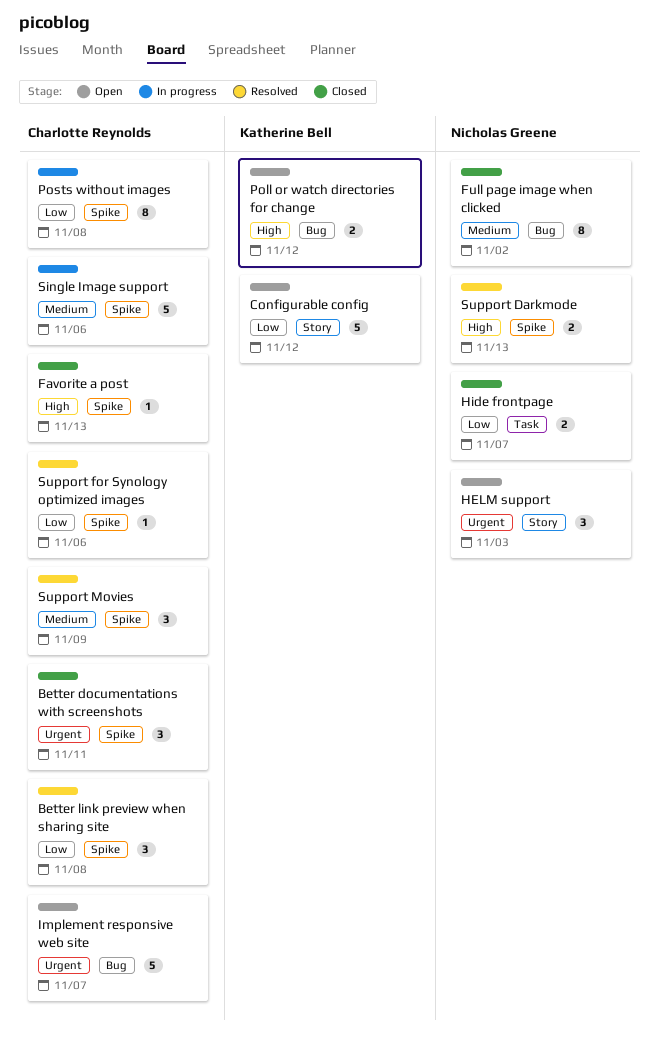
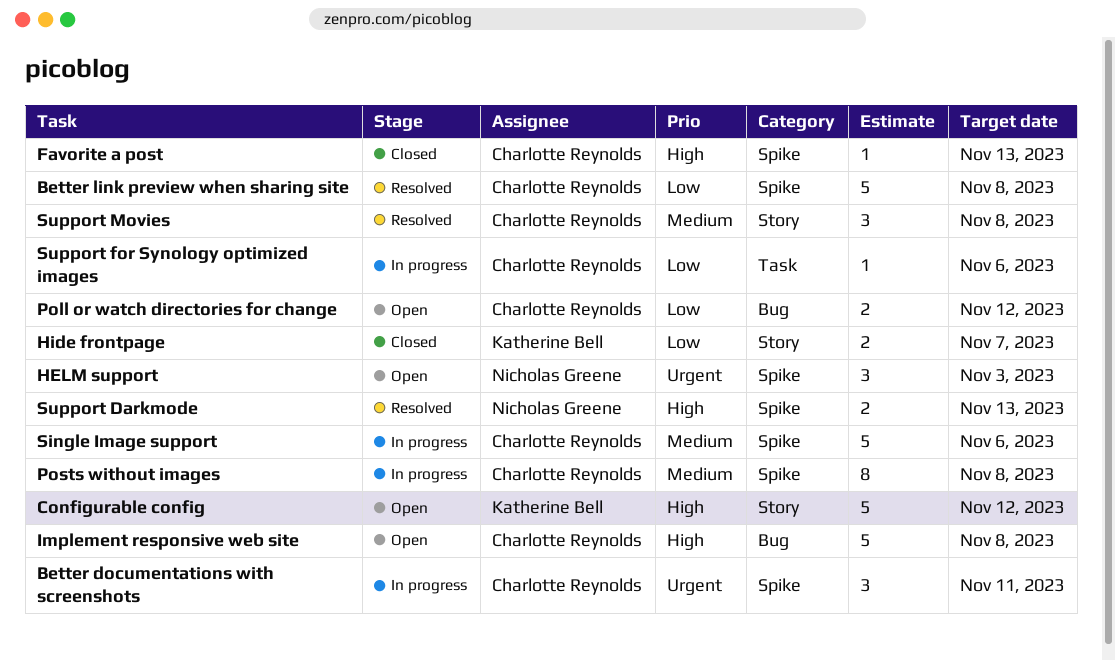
Better documentations with screenshots, status: Closed -> In progress
Better link preview when sharing site, estimate: 3 -> 5
Configurable config, priority: Low -> High
Full page image when clicked: present -> none
HELM support, label: Story -> Spike
Hide frontpage, owner: Nicholas Greene -> Katherine Bell
Hide frontpage, label: Task -> Story
Implement responsive web site, priority: Urgent -> High
Implement responsive web site, due: Nov 7 -> Nov 8
Poll or watch directories for change, owner: Katherine Bell -> Charlotte Reynolds
Poll or watch directories for change, priority: High -> Low
Posts without images, priority: Low -> Medium
Support for Synology optimized images, status: Resolved -> In progress
Support for Synology optimized images, label: Spike -> Task
Support Movies, label: Spike -> Story
Support Movies, due: Nov 9 -> Nov 8

